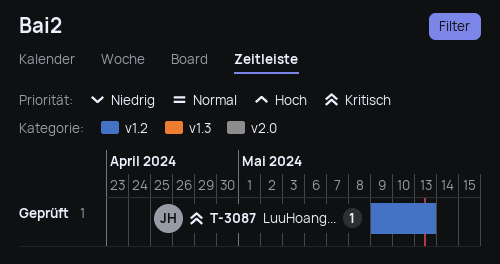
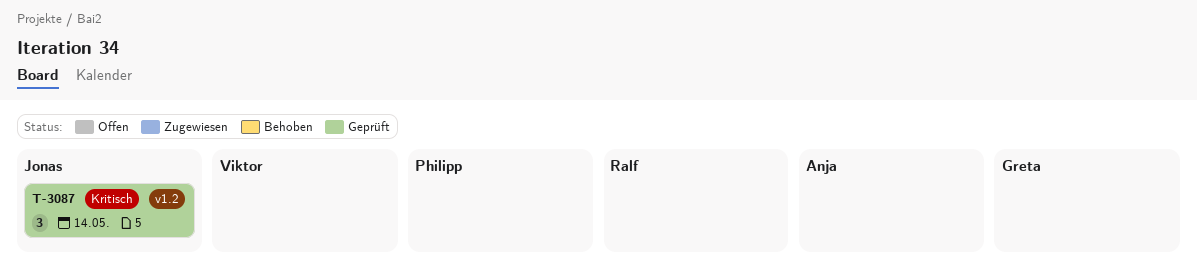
T-3087, estimate: 1 -> 3
T-3087, due: May 13 -> May 14

